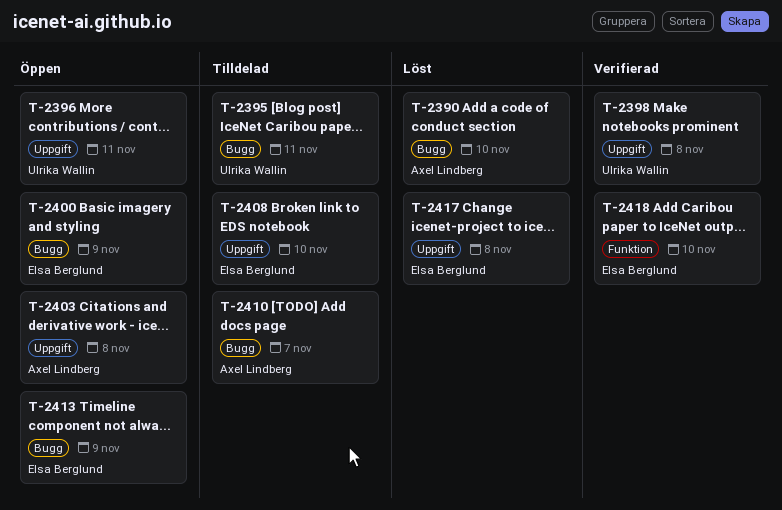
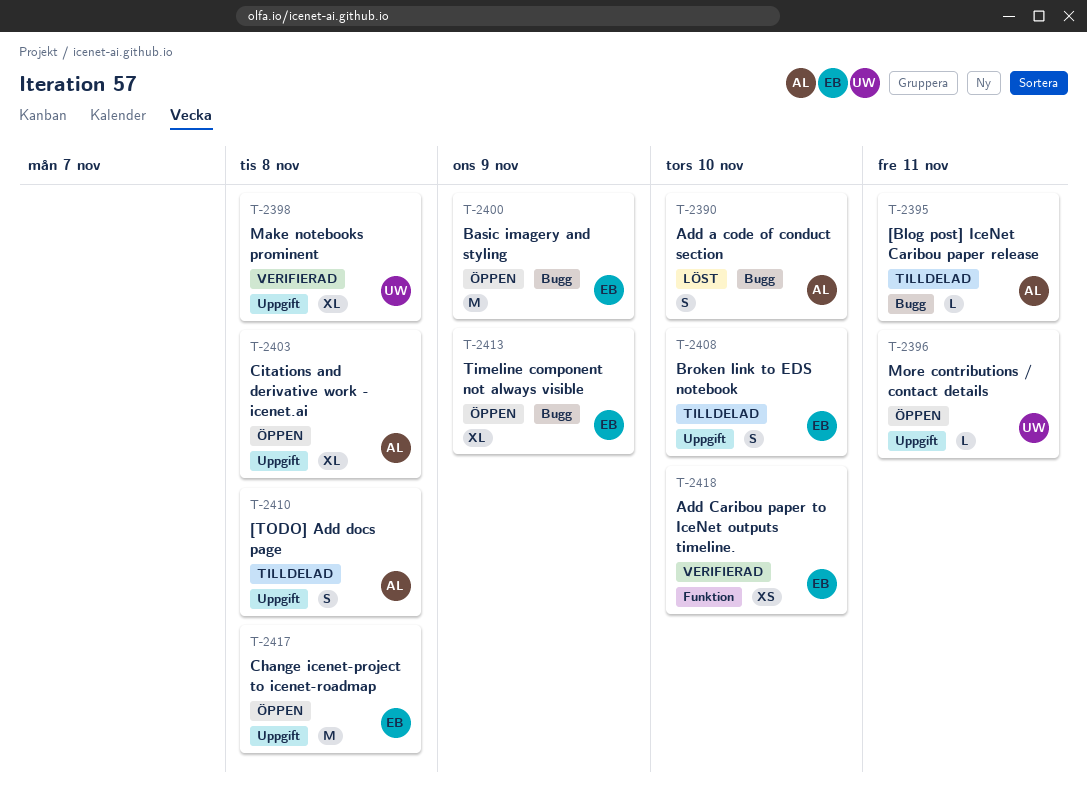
T-2395, owner: Ulrika Wallin -> Axel Lindberg
T-2410, label: Bugg -> Uppgift
T-2410, due: Nov 7 -> Nov 8
T-2417, status: Löst -> Öppen

